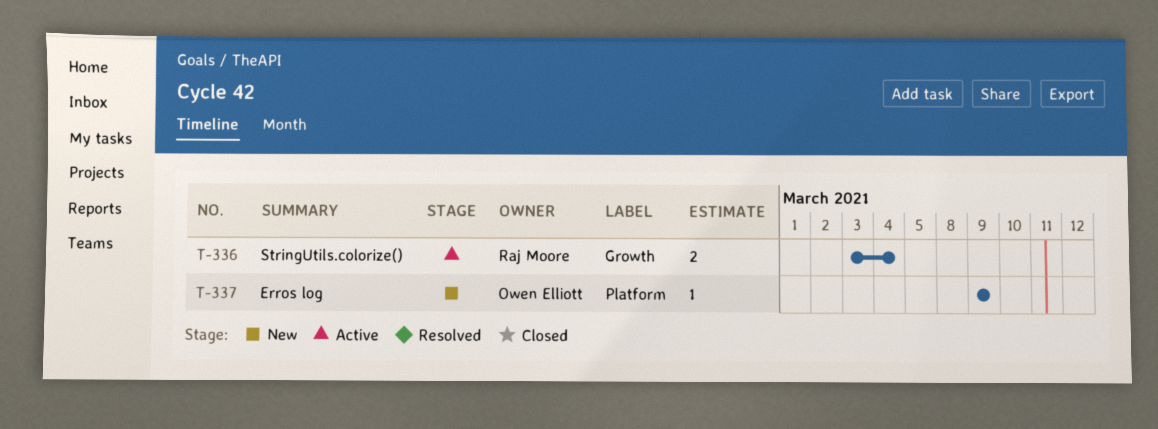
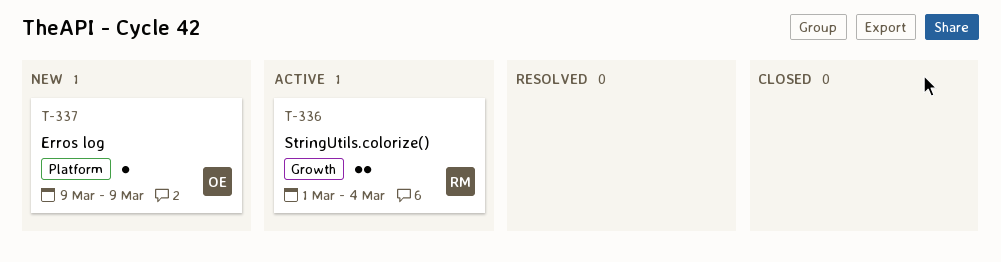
T-336, start: Mar 3 -> Mar 1

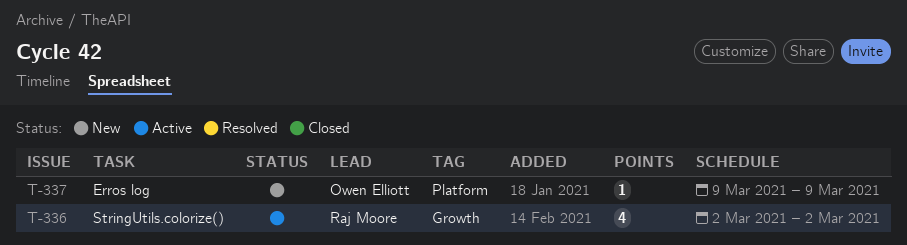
T-336, estimate: 2 -> 4
T-336, start: Mar 1 -> Mar 2
T-336, due: Mar 4 -> Mar 2

